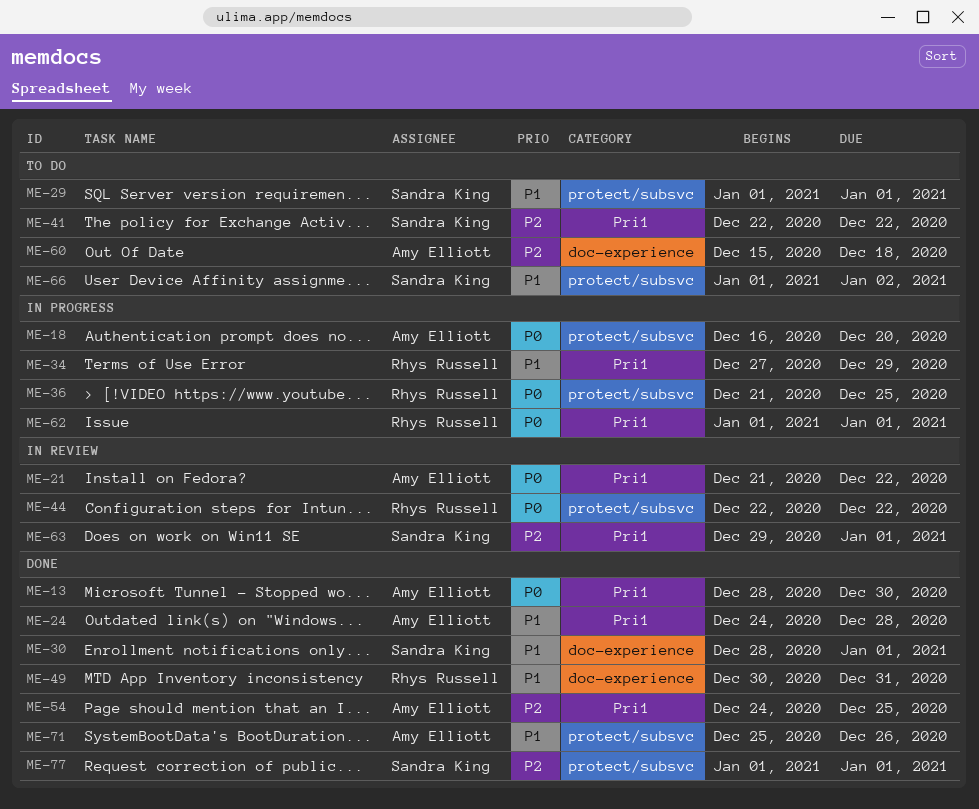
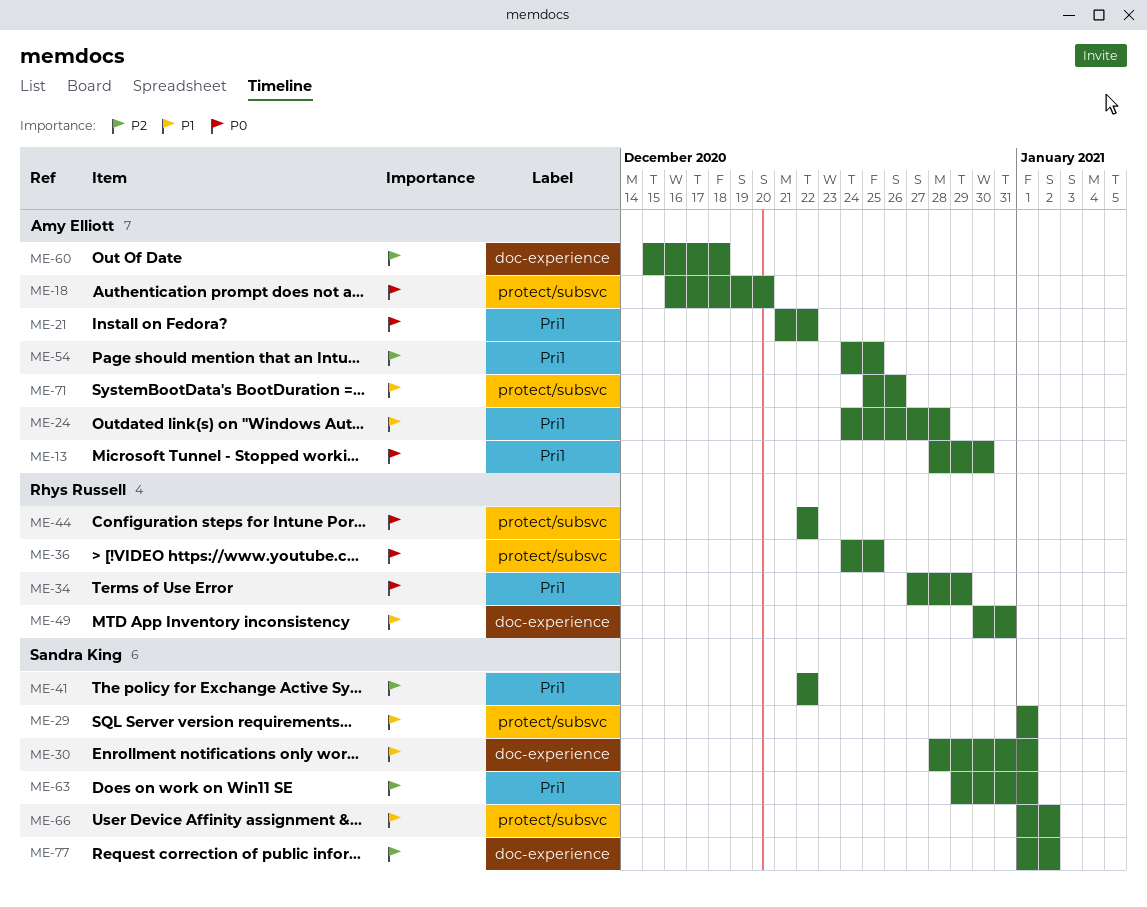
ME-34, priority: P1 -> P0
ME-36, start: Dec 21 -> Dec 24
ME-62: present -> none
ME-77, label: protect/subsvc -> doc-experience
ME-77, due: Jan 1 -> Jan 2

